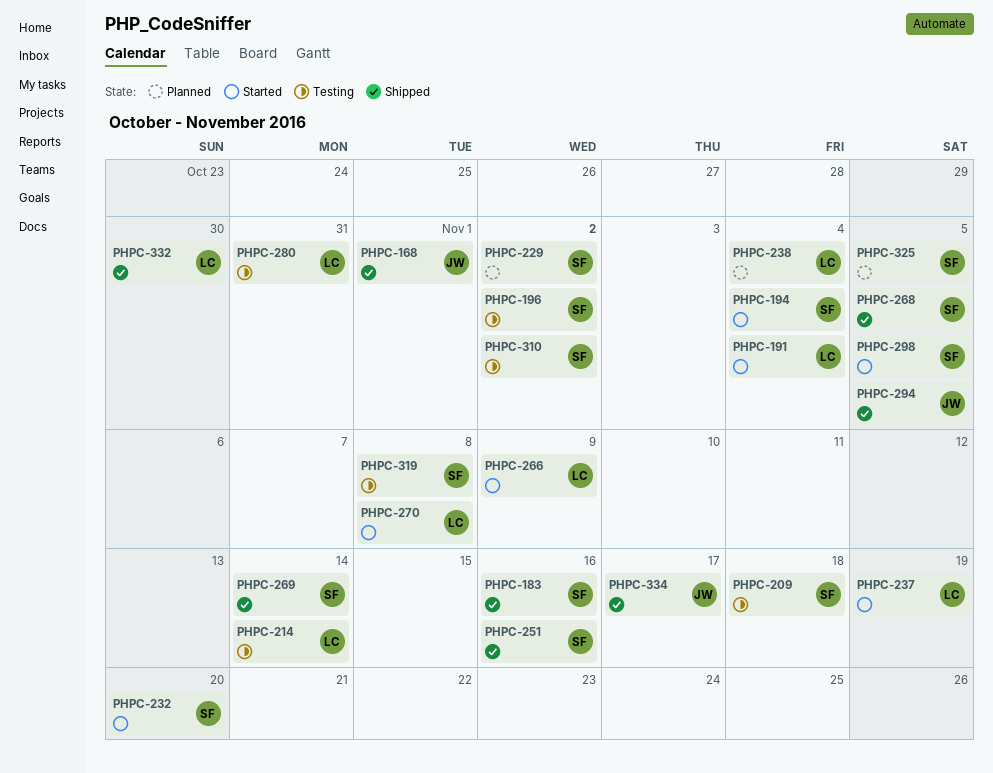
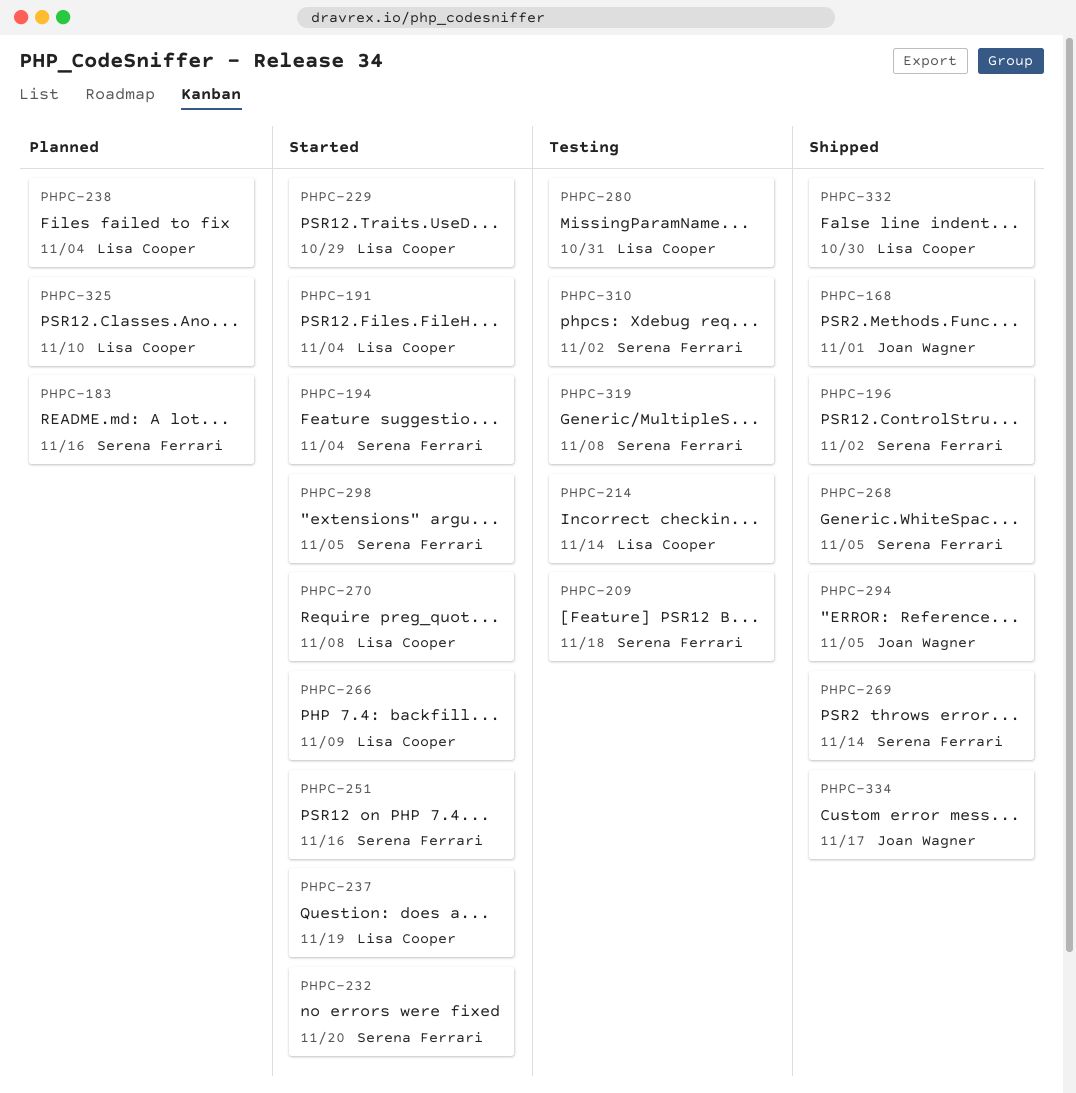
PHPC-183, status: Shipped -> Planned
PHPC-196, status: Testing -> Shipped
PHPC-229, status: Planned -> Started
PHPC-229, owner: Serena Ferrari -> Lisa Cooper
PHPC-229, due: Nov 2 -> Oct 29
PHPC-251, status: Shipped -> Started
PHPC-325, owner: Serena Ferrari -> Lisa Cooper
PHPC-325, due: Nov 5 -> Nov 10

